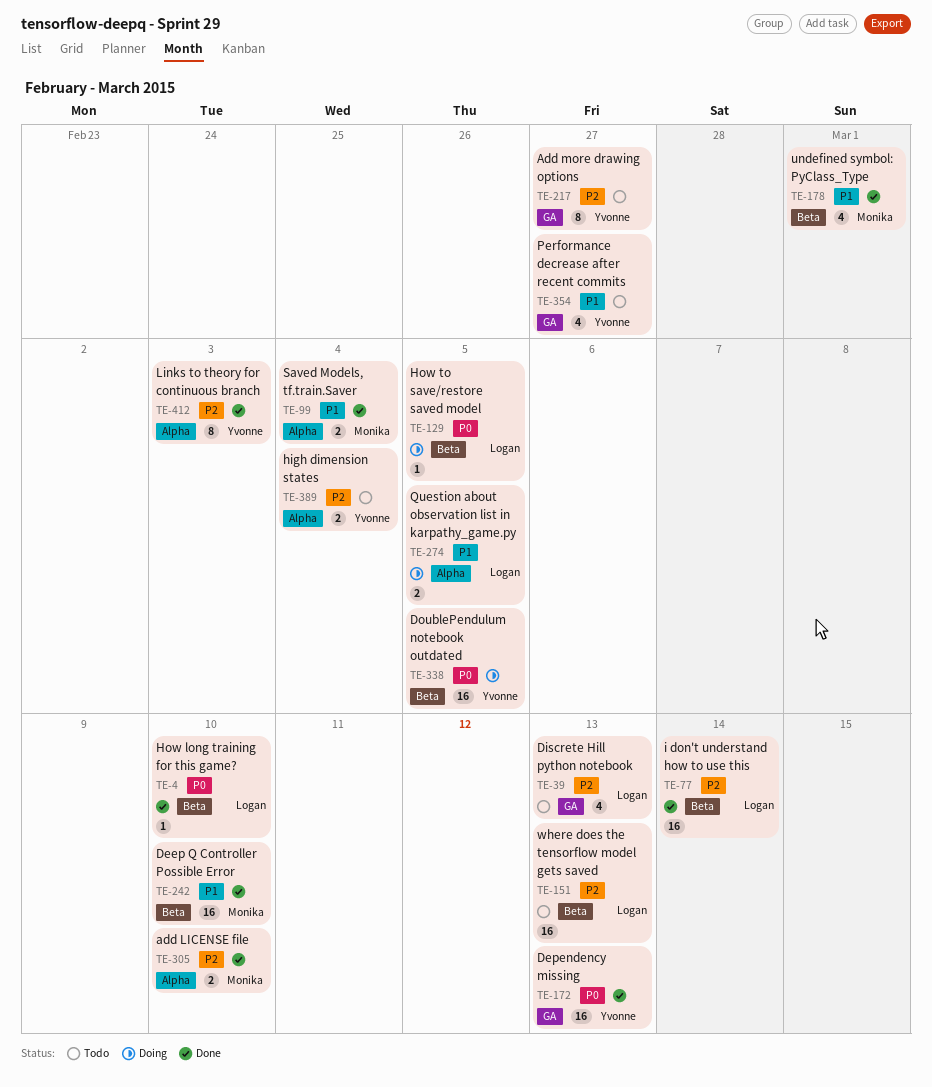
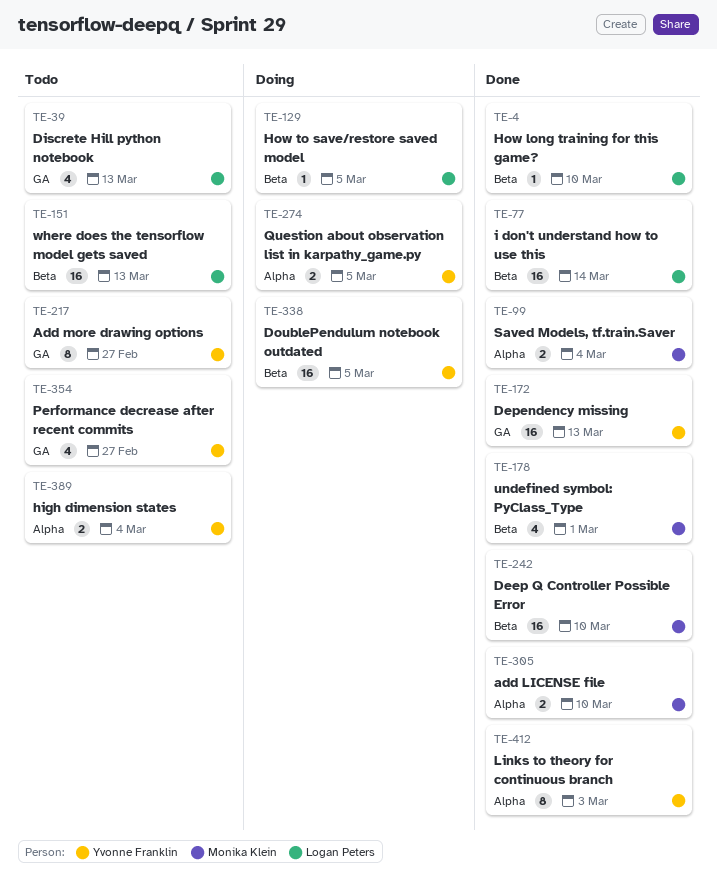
TE-274, owner: Logan Peters -> Yvonne Franklin

